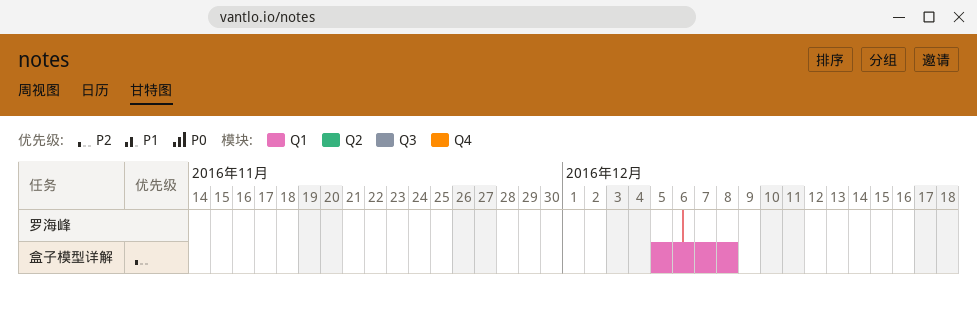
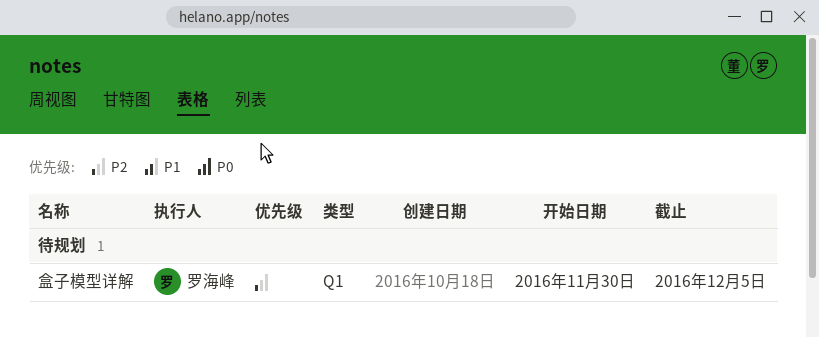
盒子模型详解, start: Dec 5 -> Nov 30
盒子模型详解, due: Dec 8 -> Dec 5

